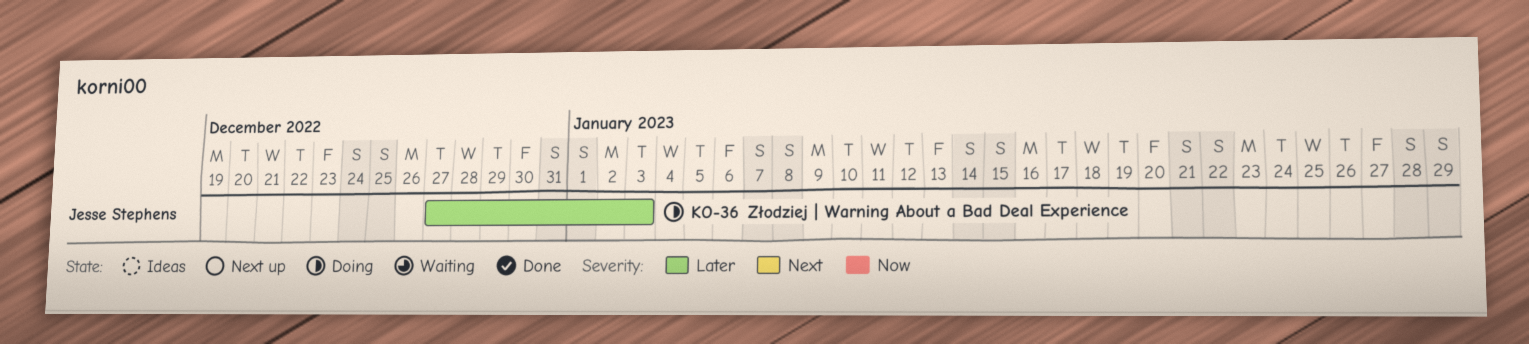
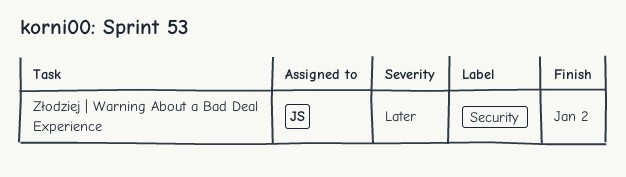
Złodziej | Warning About a Bad Deal Experience, due: Jan 3 -> Jan 2

